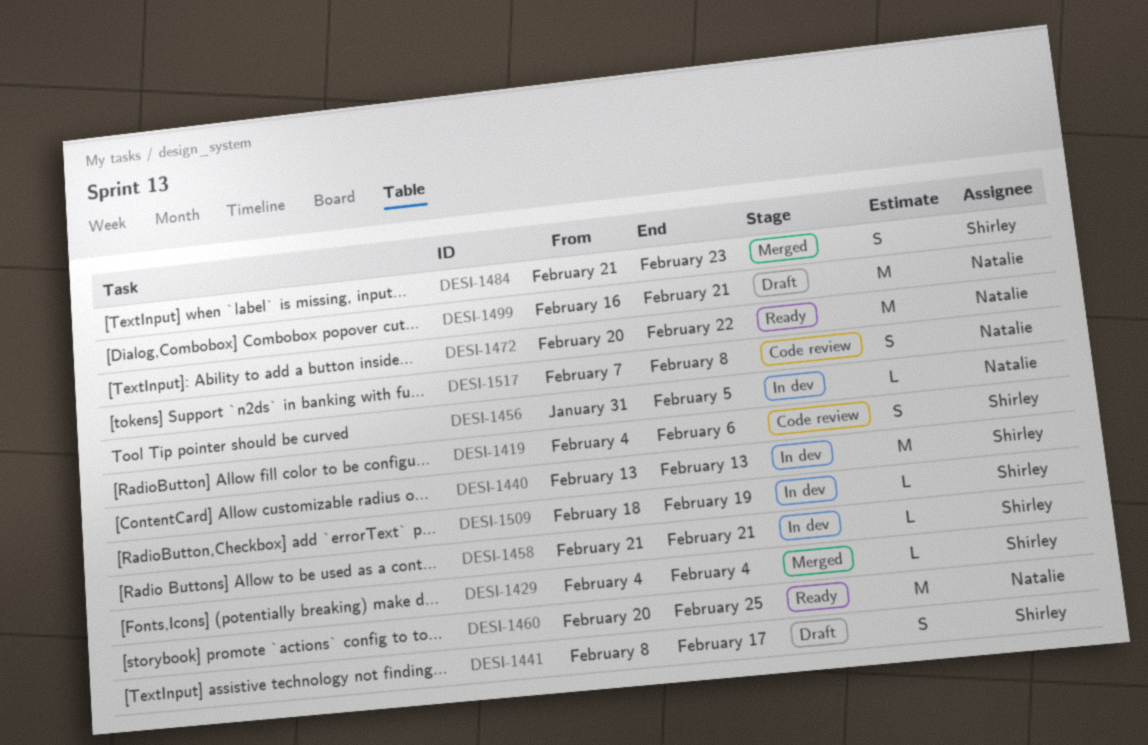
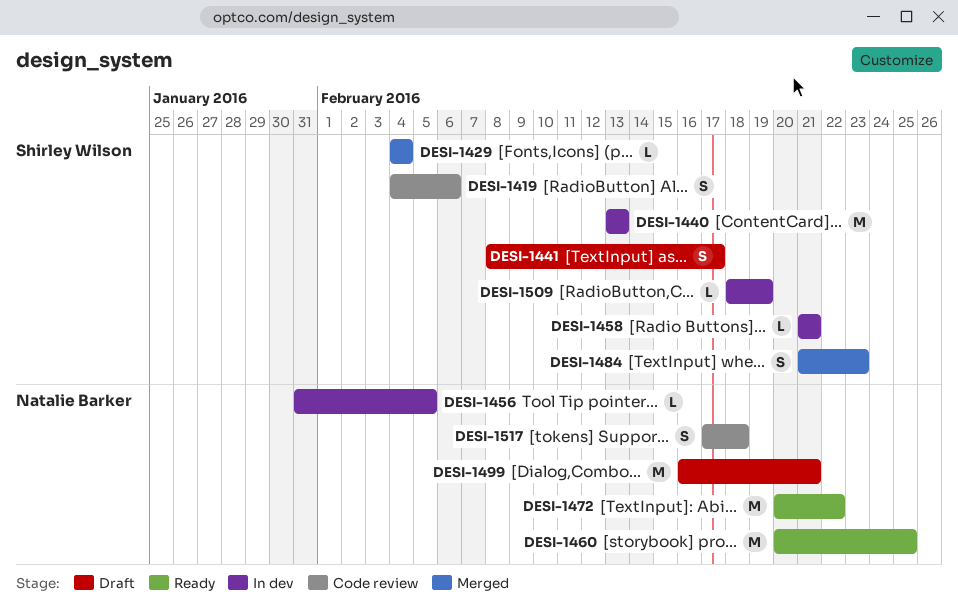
DESI-1517, start: Feb 7 -> Feb 17
DESI-1517, due: Feb 8 -> Feb 18

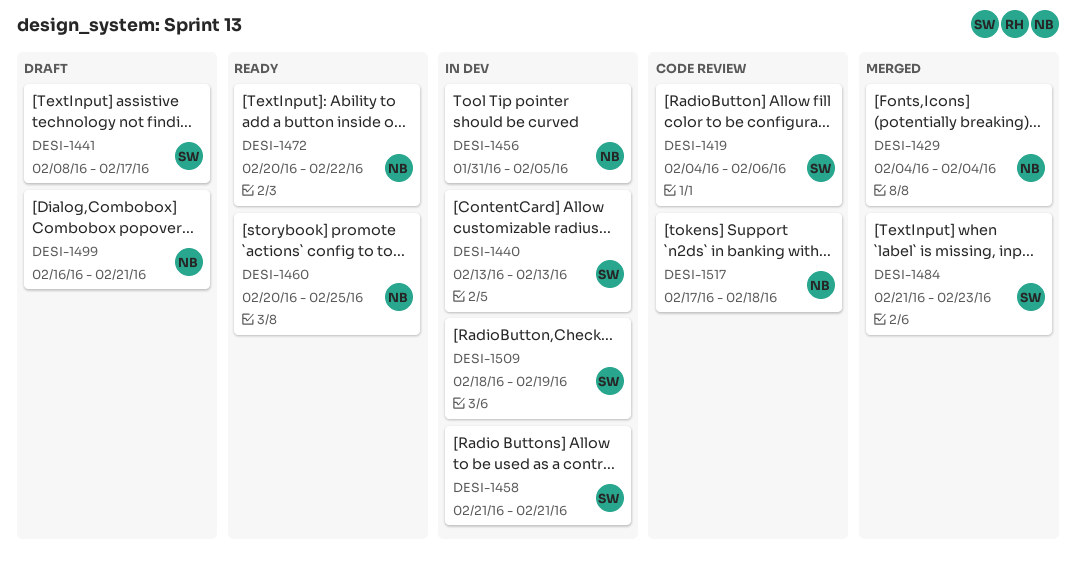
DESI-1429, owner: Shirley Wilson -> Natalie Barker

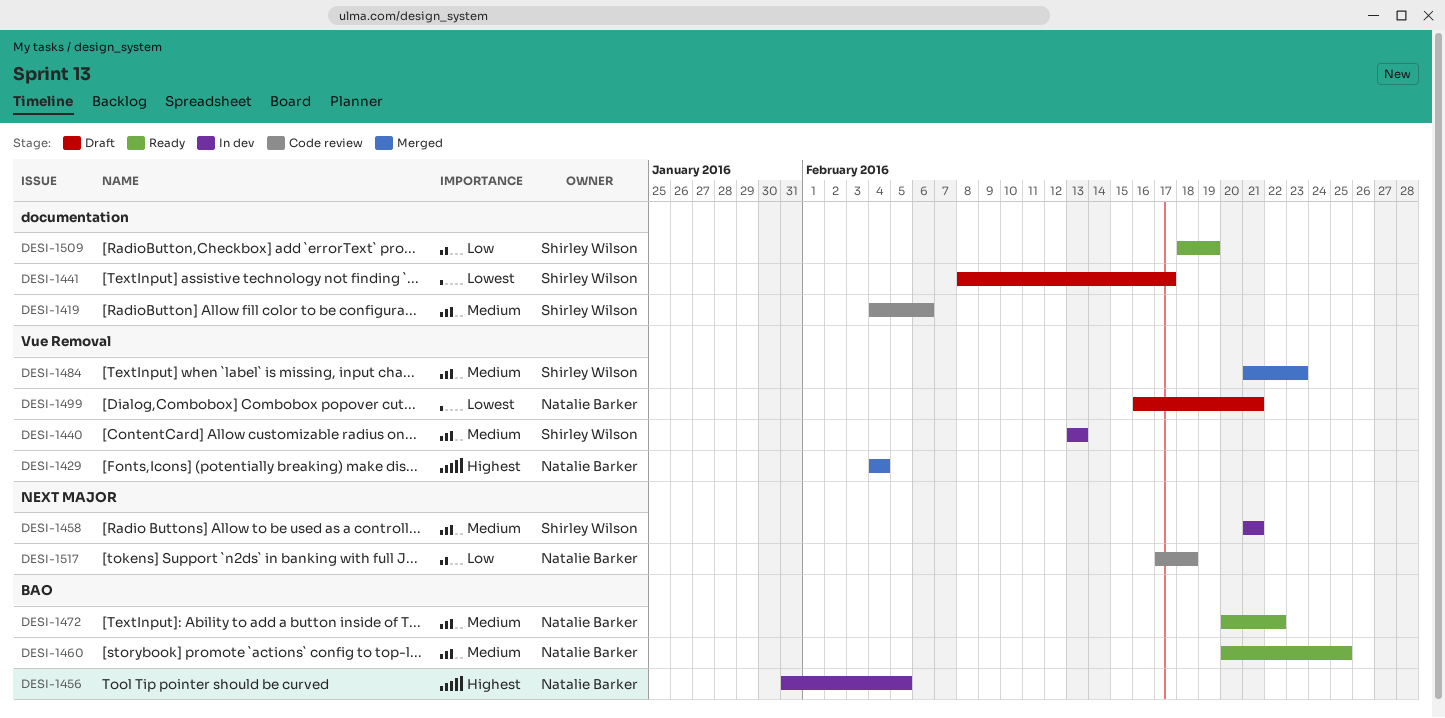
DESI-1509, status: In dev -> Ready

